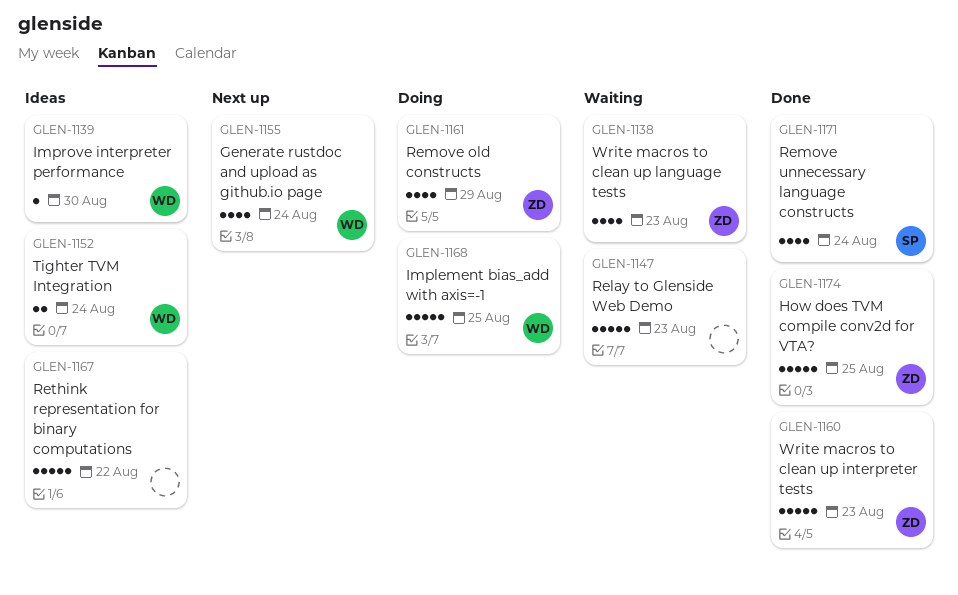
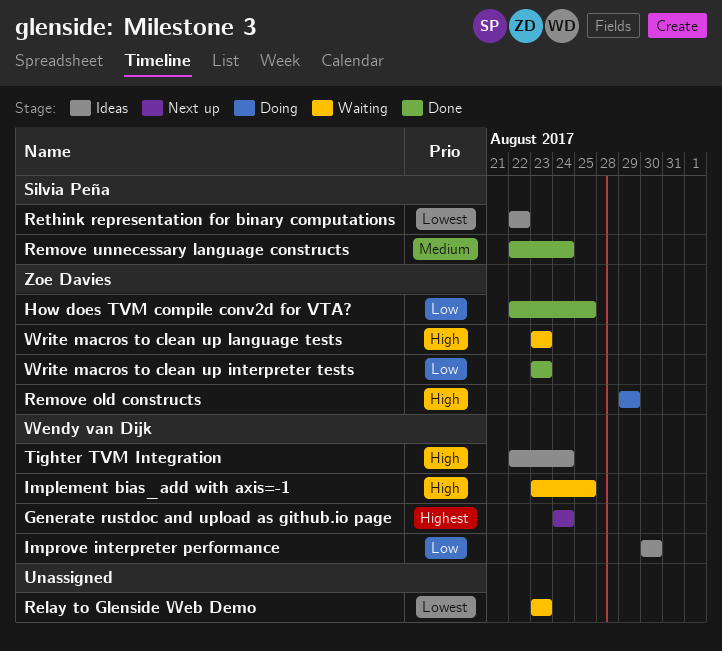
Implement bias_add with axis=-1, status: Doing -> Waiting
Rethink representation for binary computations, owner: none -> Silvia Peña

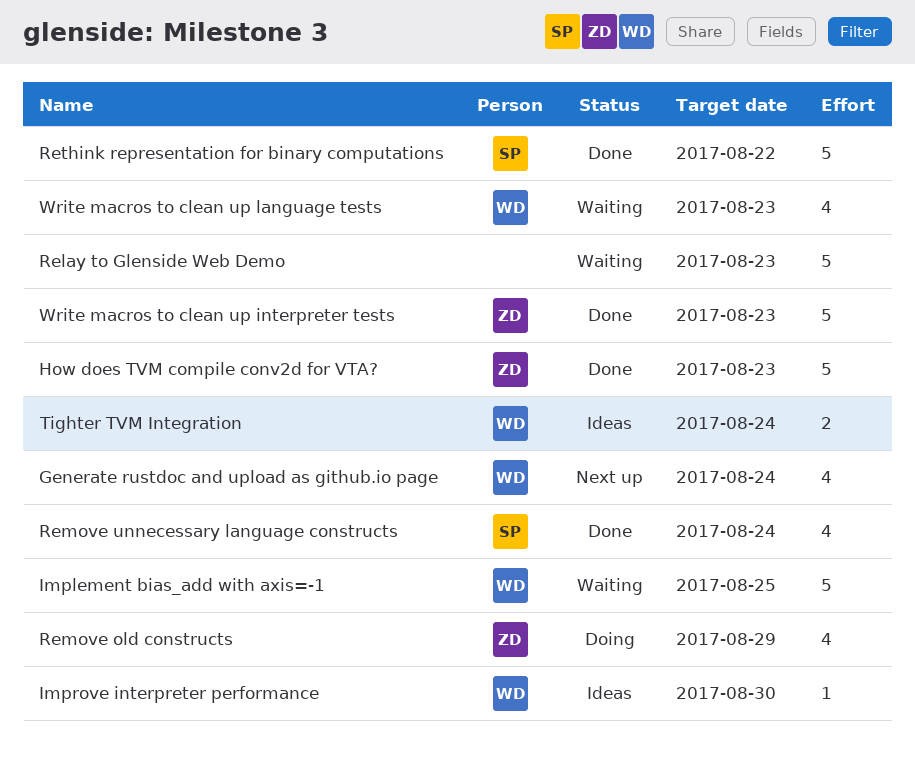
How does TVM compile conv2d for VTA?, due: Aug 25 -> Aug 23
Rethink representation for binary computations, status: Ideas -> Done
Write macros to clean up language tests, owner: Zoe Davies -> Wendy van Dijk

